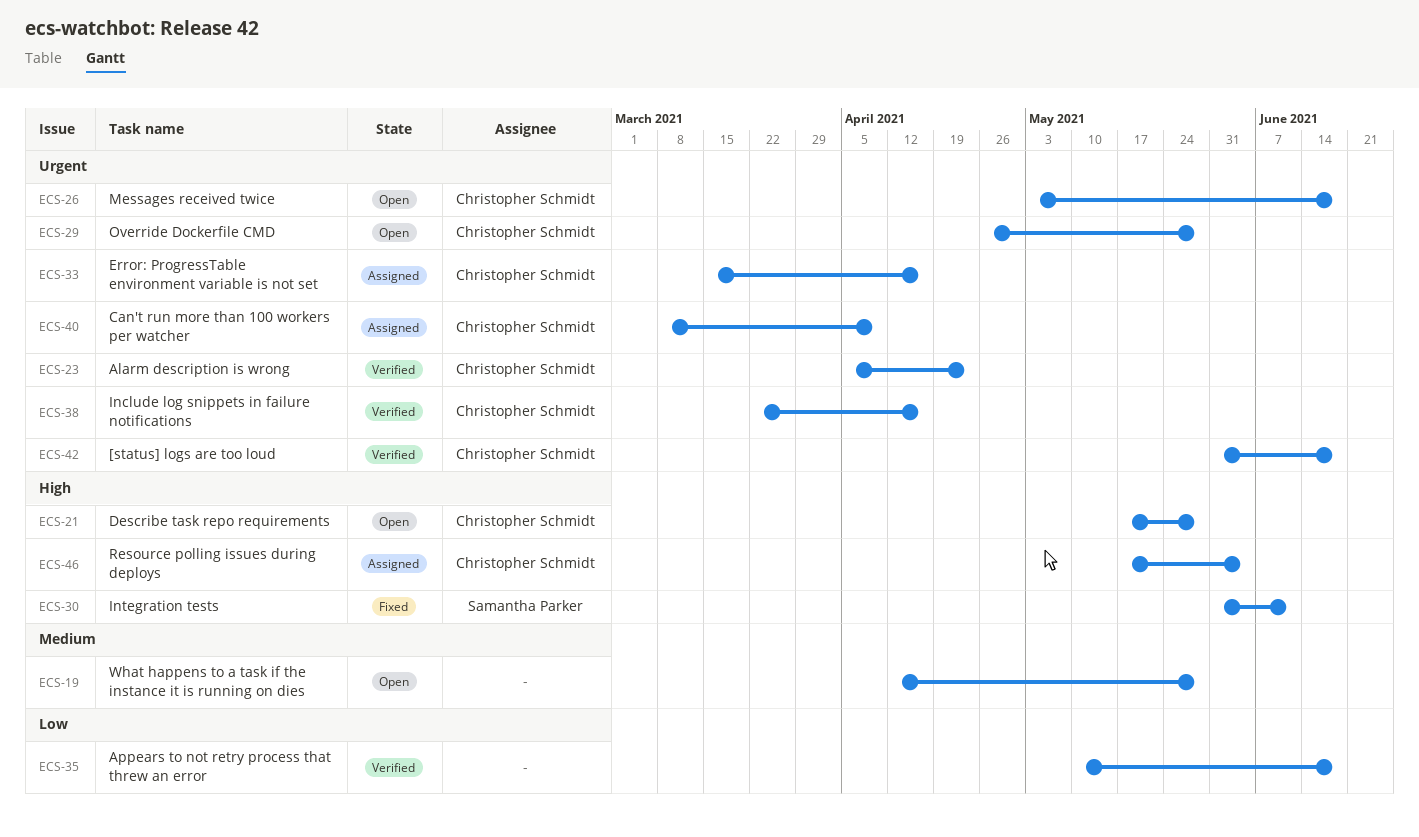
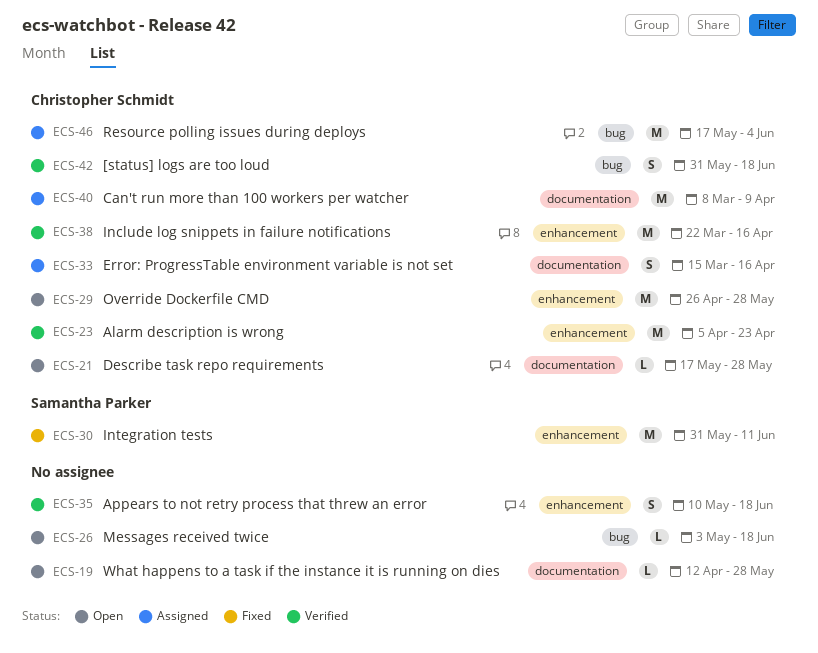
ECS-26, owner: Christopher Schmidt -> none

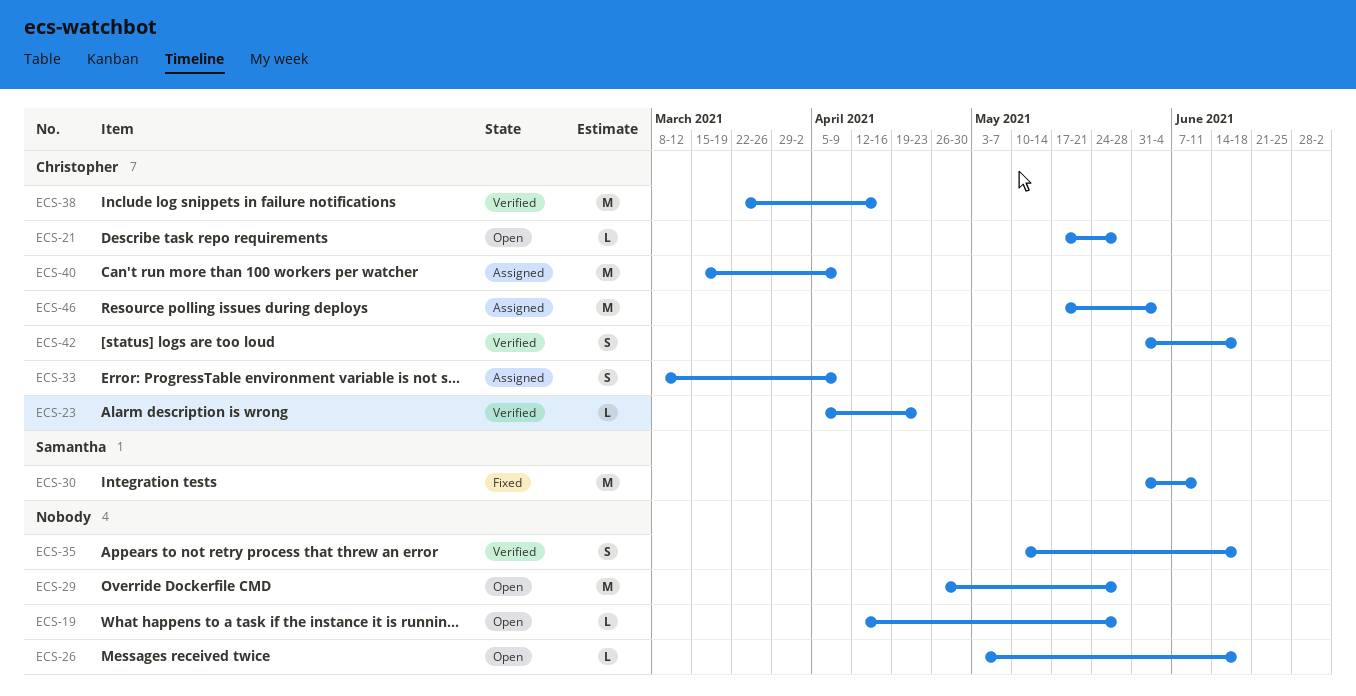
ECS-23, estimate: M -> L
ECS-29, owner: Christopher Schmidt -> none
ECS-33, start: Mar 15 -> Mar 8
ECS-33, due: Apr 16 -> Apr 9
ECS-40, start: Mar 8 -> Mar 15

